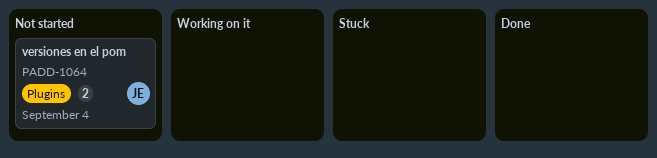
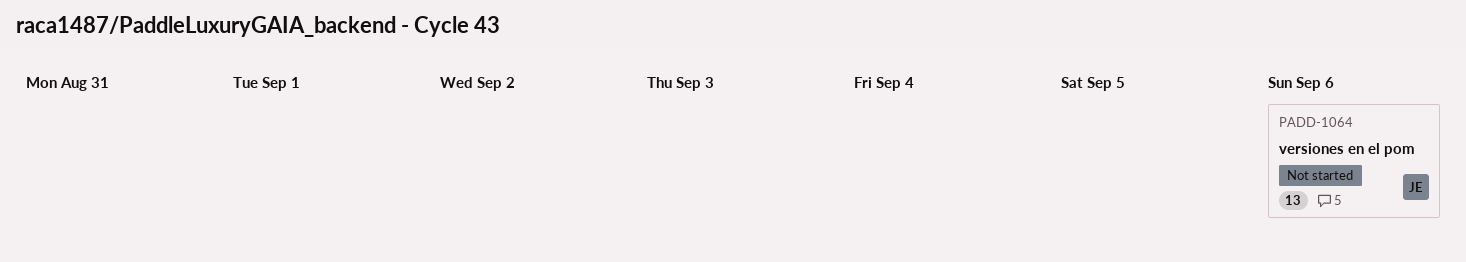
PADD-1064, estimate: 2 -> 13
PADD-1064, due: Sep 4 -> Sep 6

